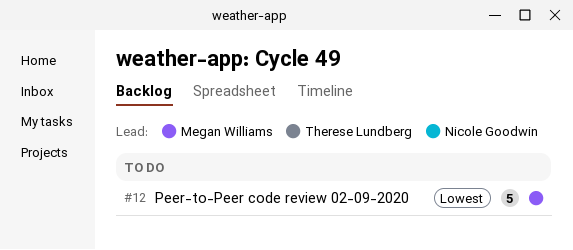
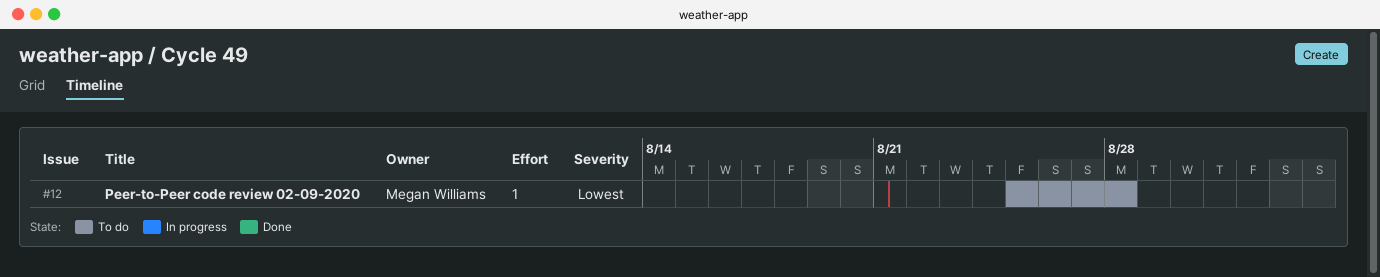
#12, estimate: 5 -> 1

